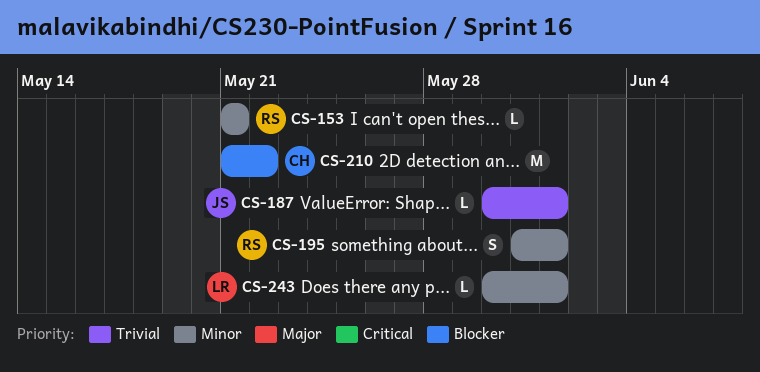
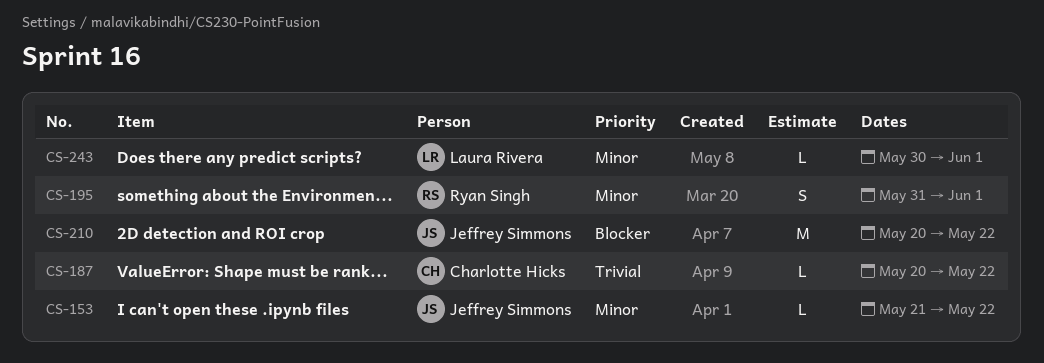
CS-153, owner: Ryan Singh -> Jeffrey Simmons
CS-153, due: May 21 -> May 22
CS-187, owner: Jeffrey Simmons -> Charlotte Hicks
CS-187, start: May 30 -> May 20
CS-187, due: Jun 1 -> May 22
CS-210, owner: Charlotte Hicks -> Jeffrey Simmons
CS-210, start: May 21 -> May 20

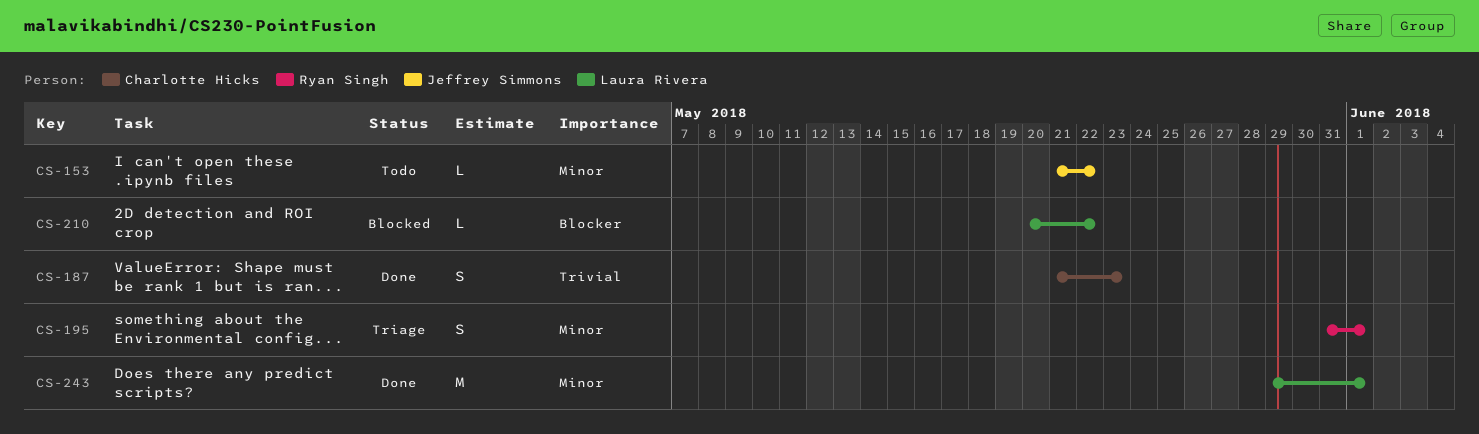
CS-187, estimate: L -> S
CS-187, start: May 20 -> May 21
CS-187, due: May 22 -> May 23
CS-210, owner: Jeffrey Simmons -> Laura Rivera
CS-210, estimate: M -> L
CS-243, estimate: L -> M
CS-243, start: May 30 -> May 29

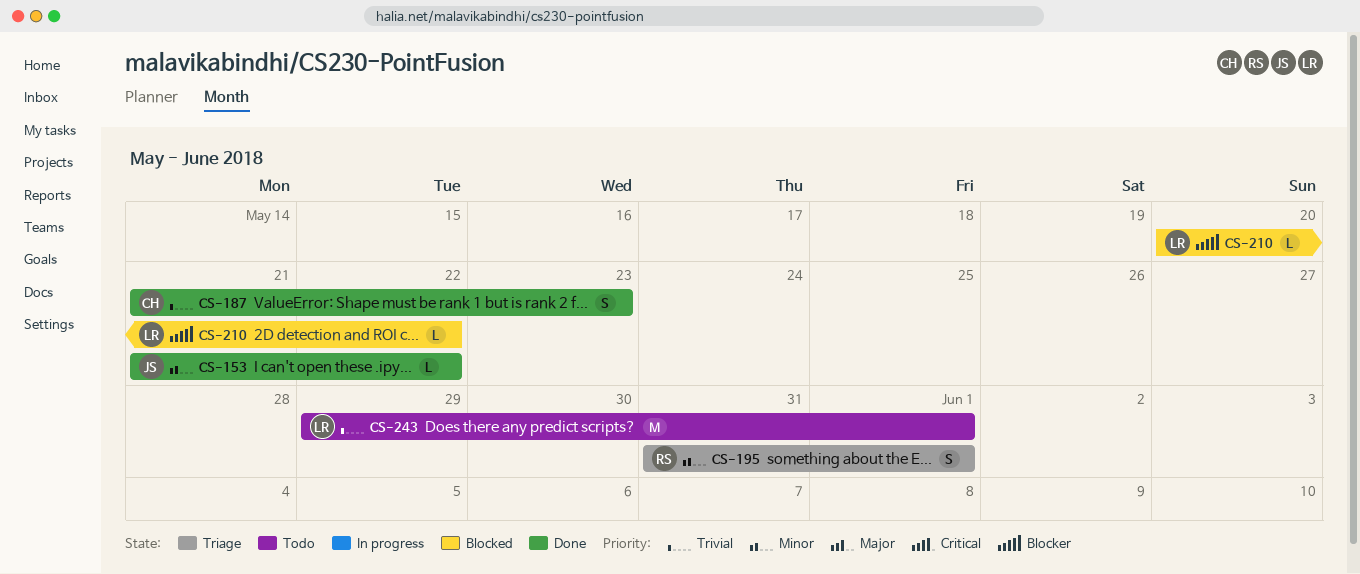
CS-153, status: Todo -> Done
CS-243, status: Done -> Todo
CS-243, priority: Minor -> Trivial

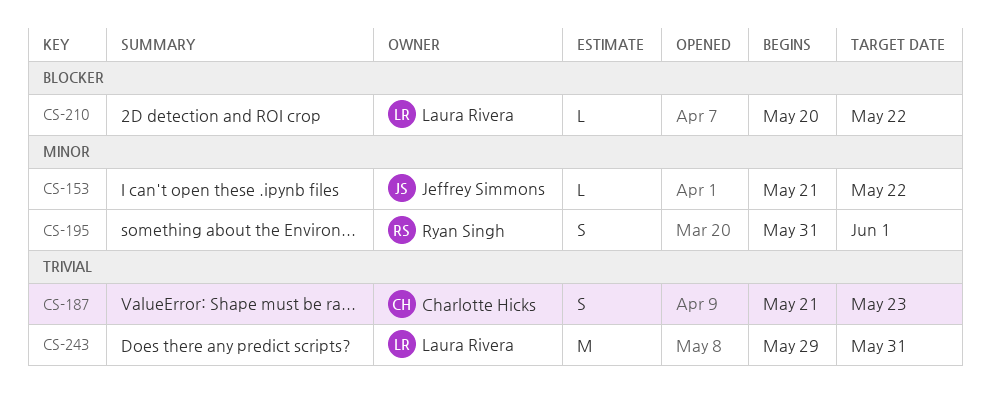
CS-243, due: Jun 1 -> May 31

